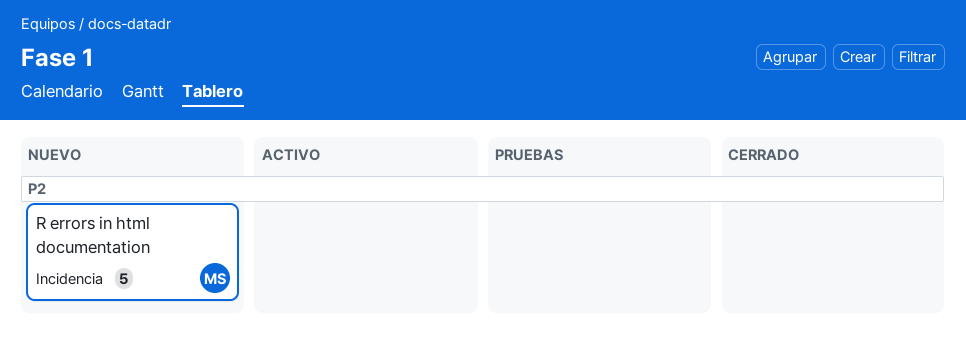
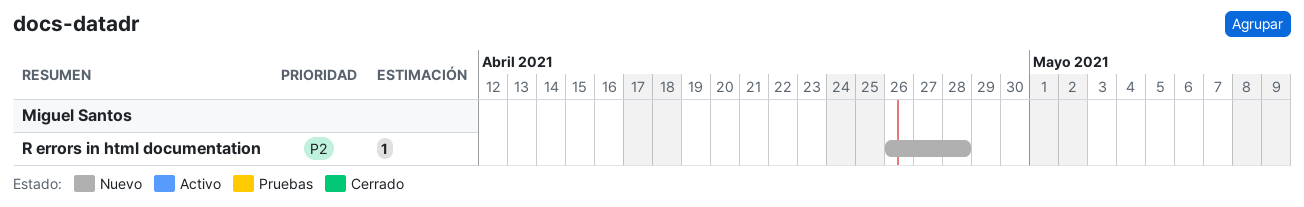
R errors in html documentation, estimate: 5 -> 1

